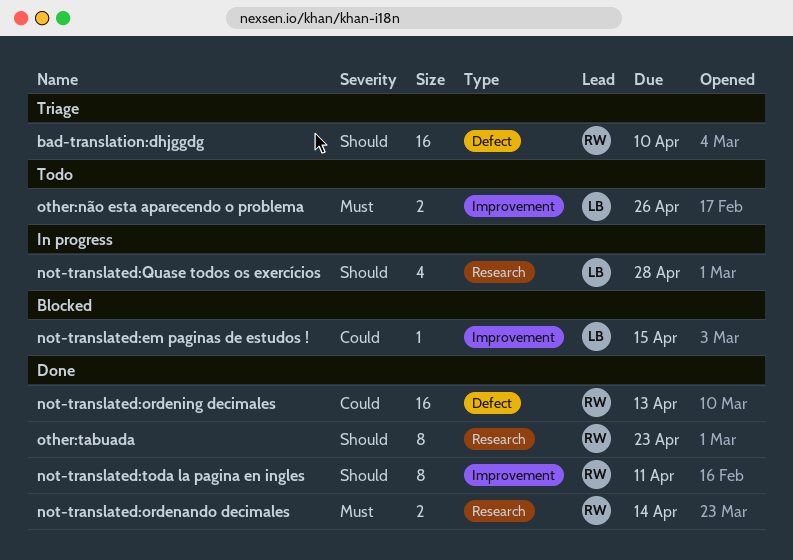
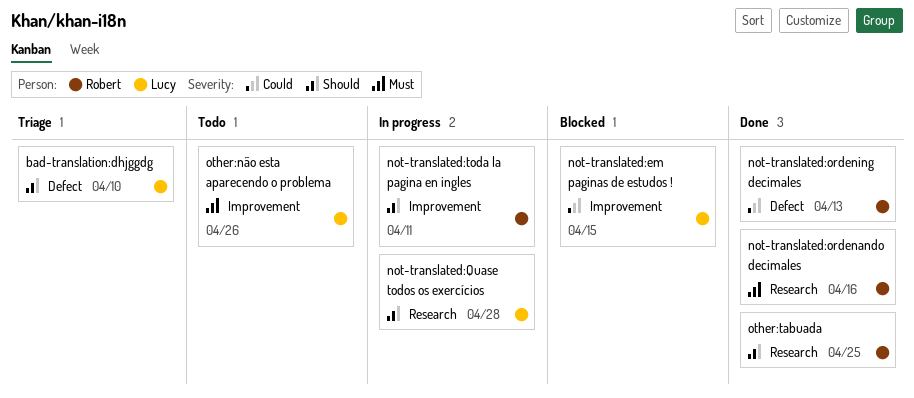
bad-translation:dhjggdg, owner: Robert -> Lucy
not-translated:ordenando decimales, due: Apr 14 -> Apr 16
not-translated:toda la pagina en ingles, status: Done -> In progress
other:tabuada, due: Apr 23 -> Apr 25

